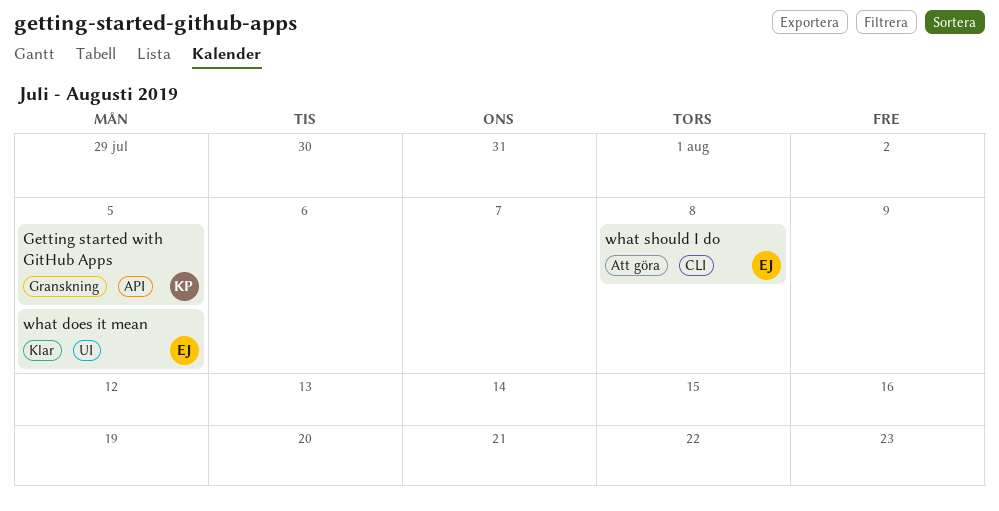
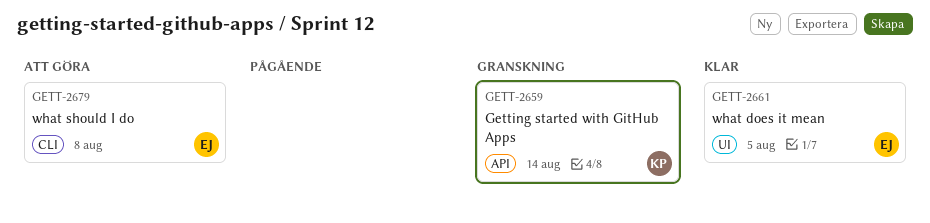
Getting started with GitHub Apps, due: Aug 5 -> Aug 14

